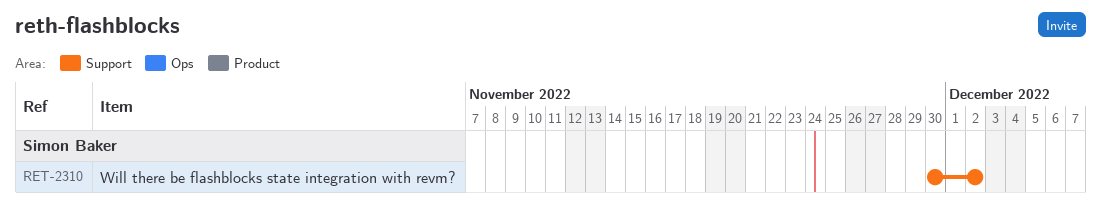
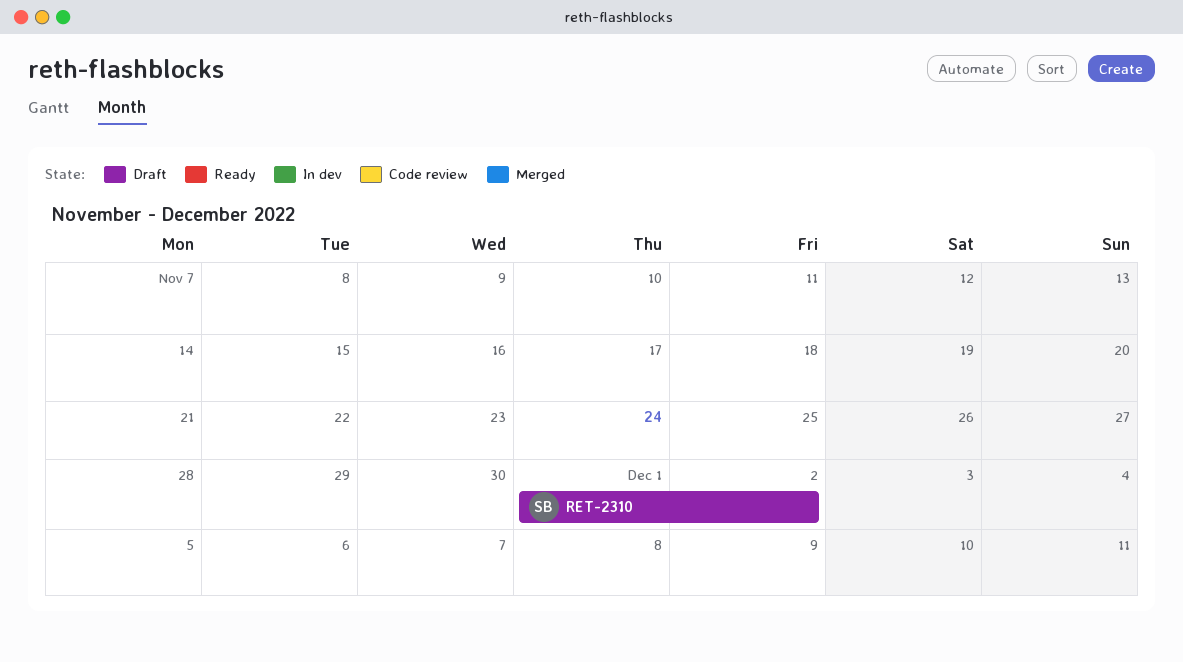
RET-2310, start: Nov 30 -> Dec 1

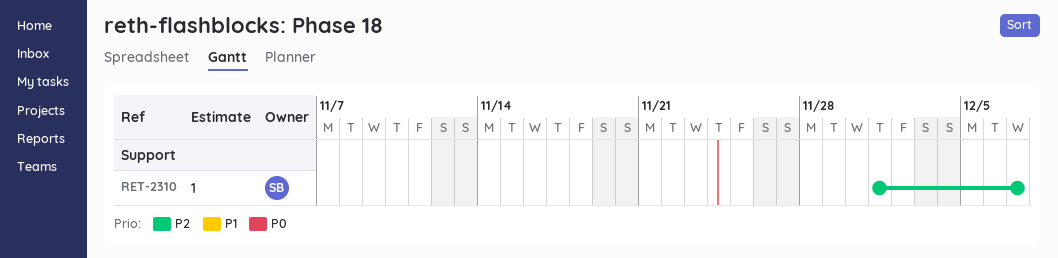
RET-2310, due: Dec 2 -> Dec 7

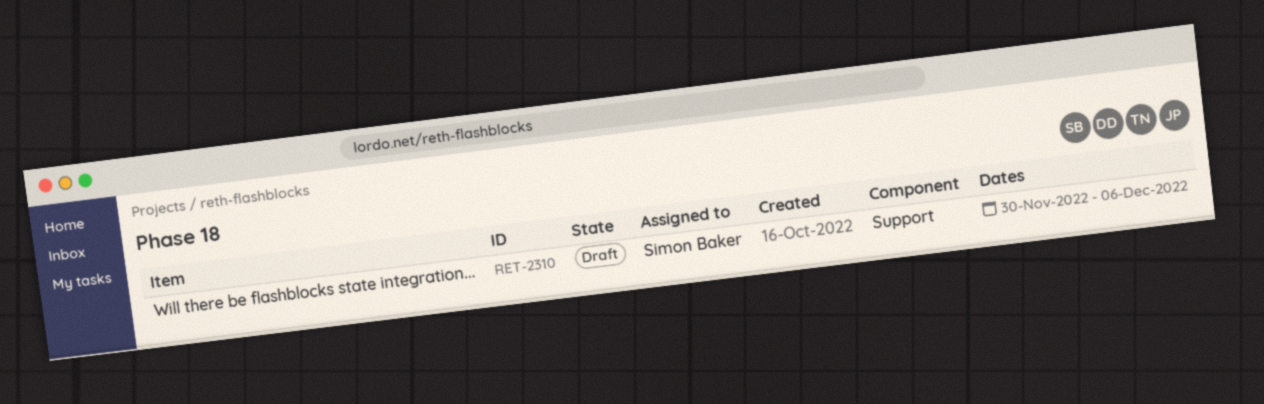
RET-2310, start: Dec 1 -> Nov 30
RET-2310, due: Dec 7 -> Dec 6

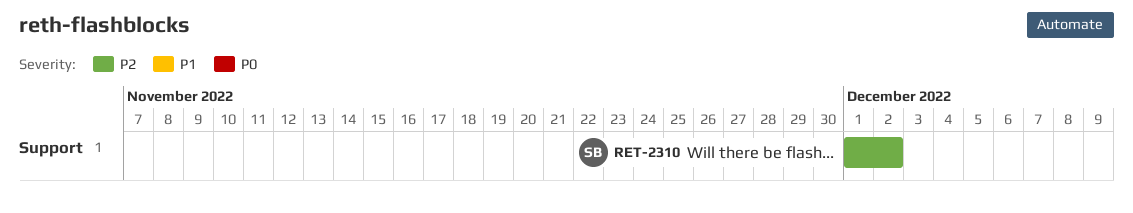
RET-2310, start: Nov 30 -> Dec 1
RET-2310, due: Dec 6 -> Dec 2

